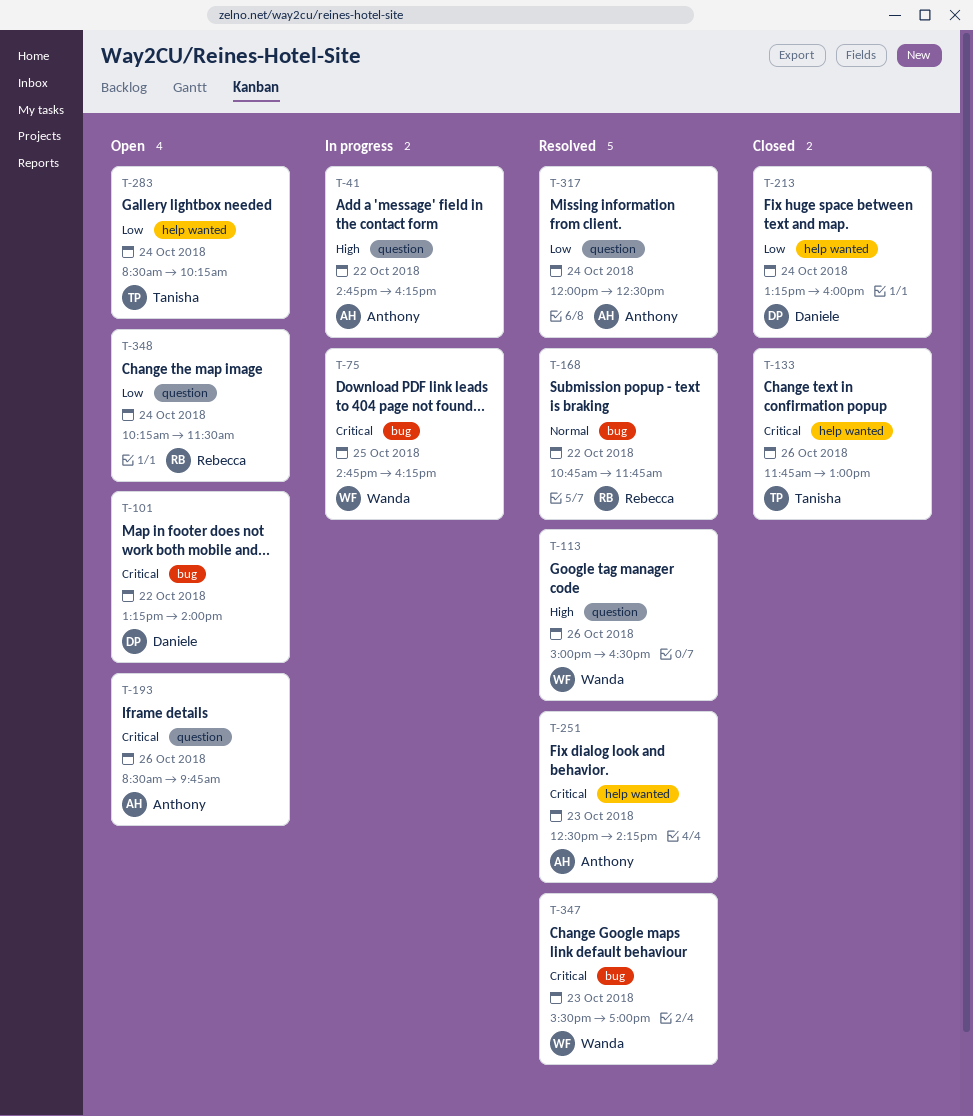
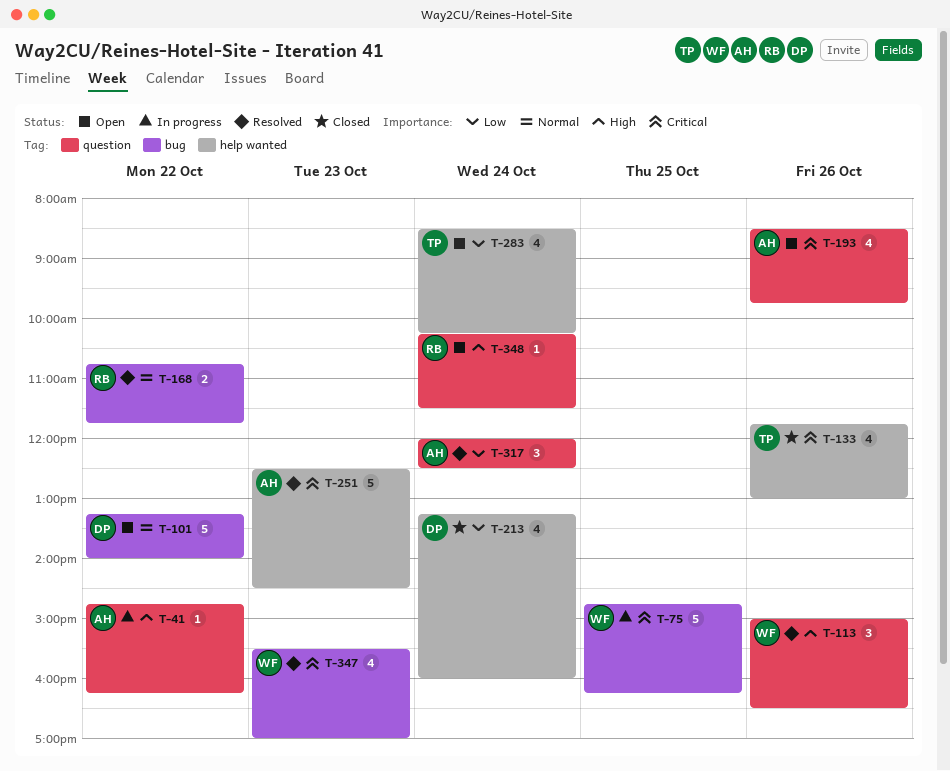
T-101, priority: Critical -> Normal
T-251, ends: 14:15 -> 14:30
T-348, priority: Low -> High

